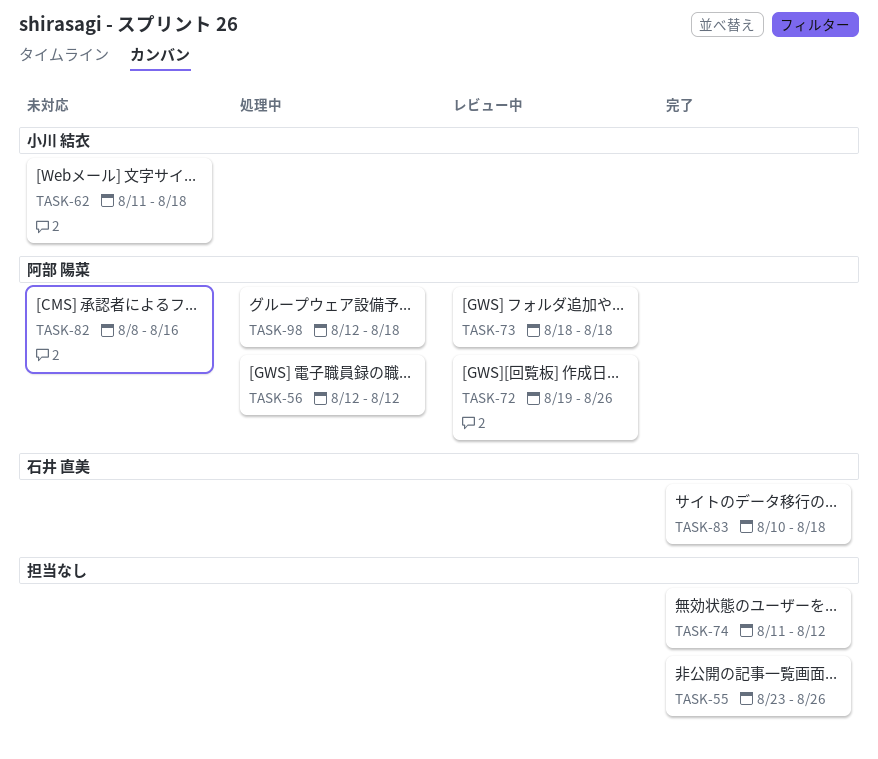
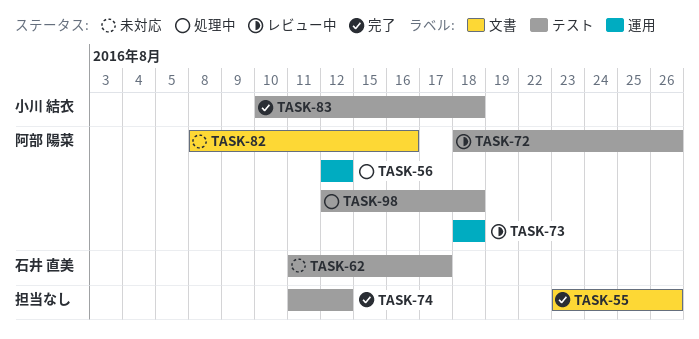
TASK-62, owner: 小川 結衣 -> 石井 直美
TASK-62, due: Aug 18 -> Aug 17
TASK-72, start: Aug 19 -> Aug 18
TASK-83, owner: 石井 直美 -> 小川 結衣

